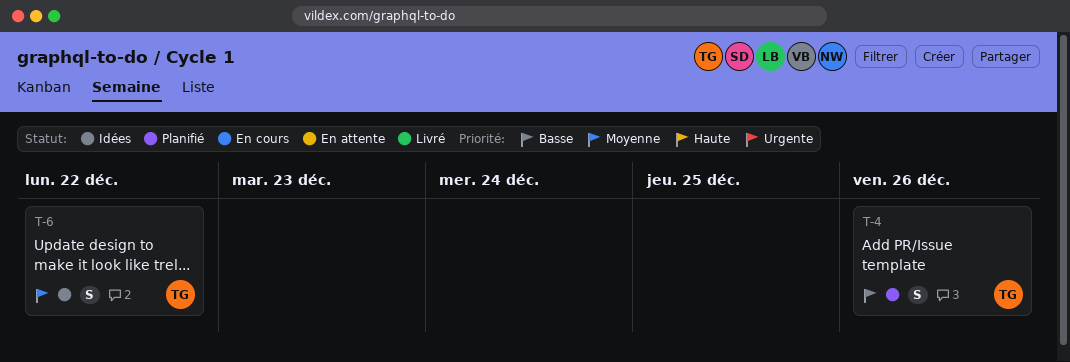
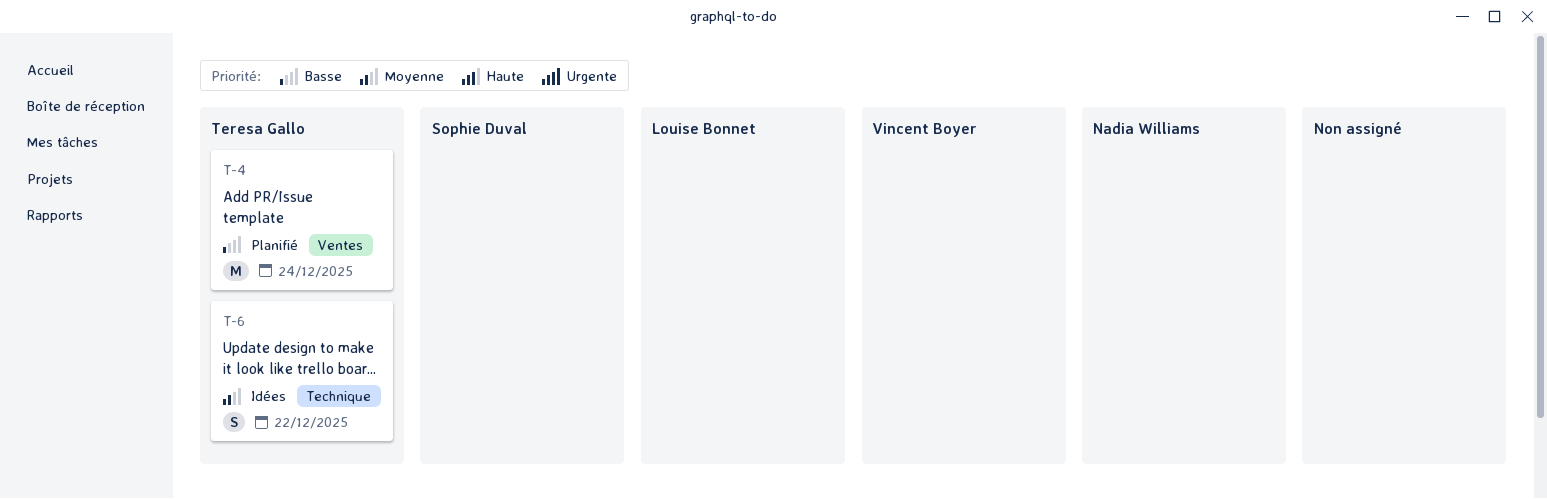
T-4, estimate: S -> M
T-4, due: Dec 26 -> Dec 24

